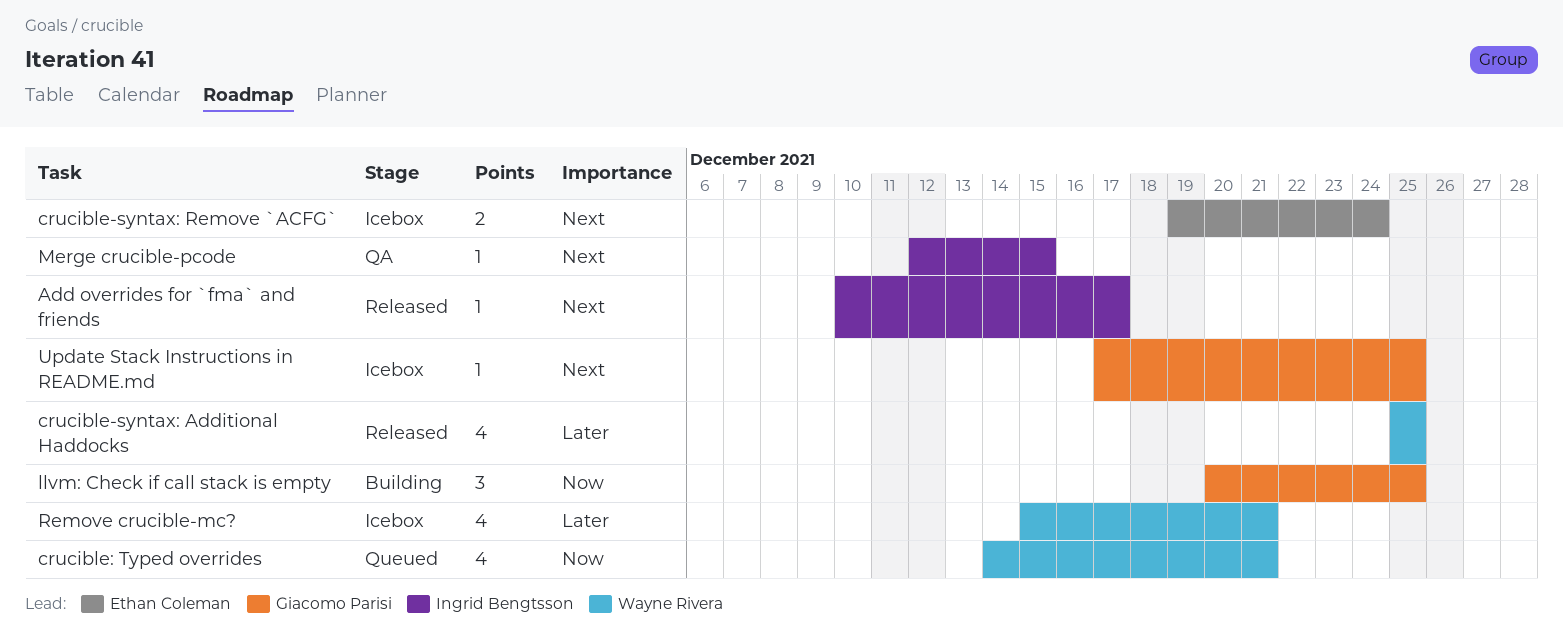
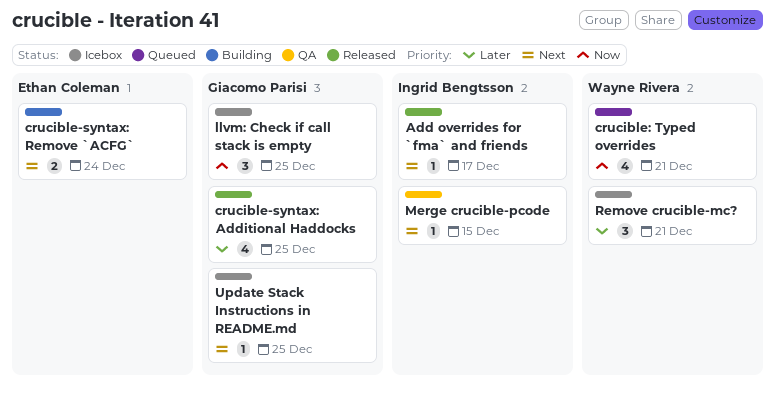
crucible-syntax: Additional Haddocks, owner: Wayne Rivera -> Giacomo Parisi
crucible-syntax: Remove `ACFG`, status: Icebox -> Building
llvm: Check if call stack is empty, status: Building -> Icebox
Remove crucible-mc?, estimate: 4 -> 3

